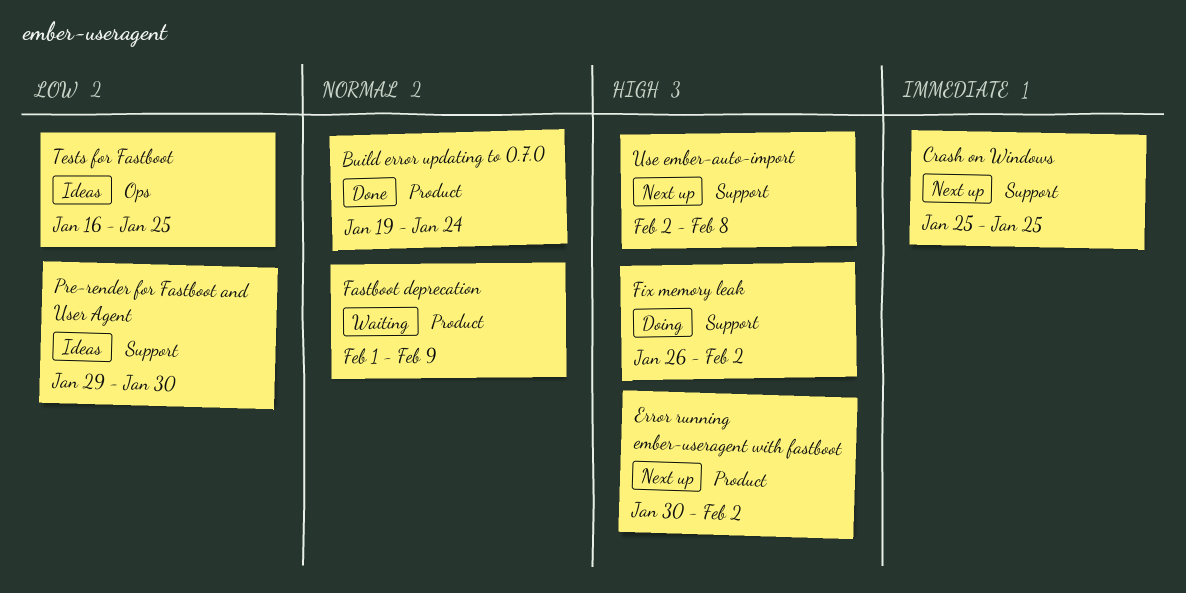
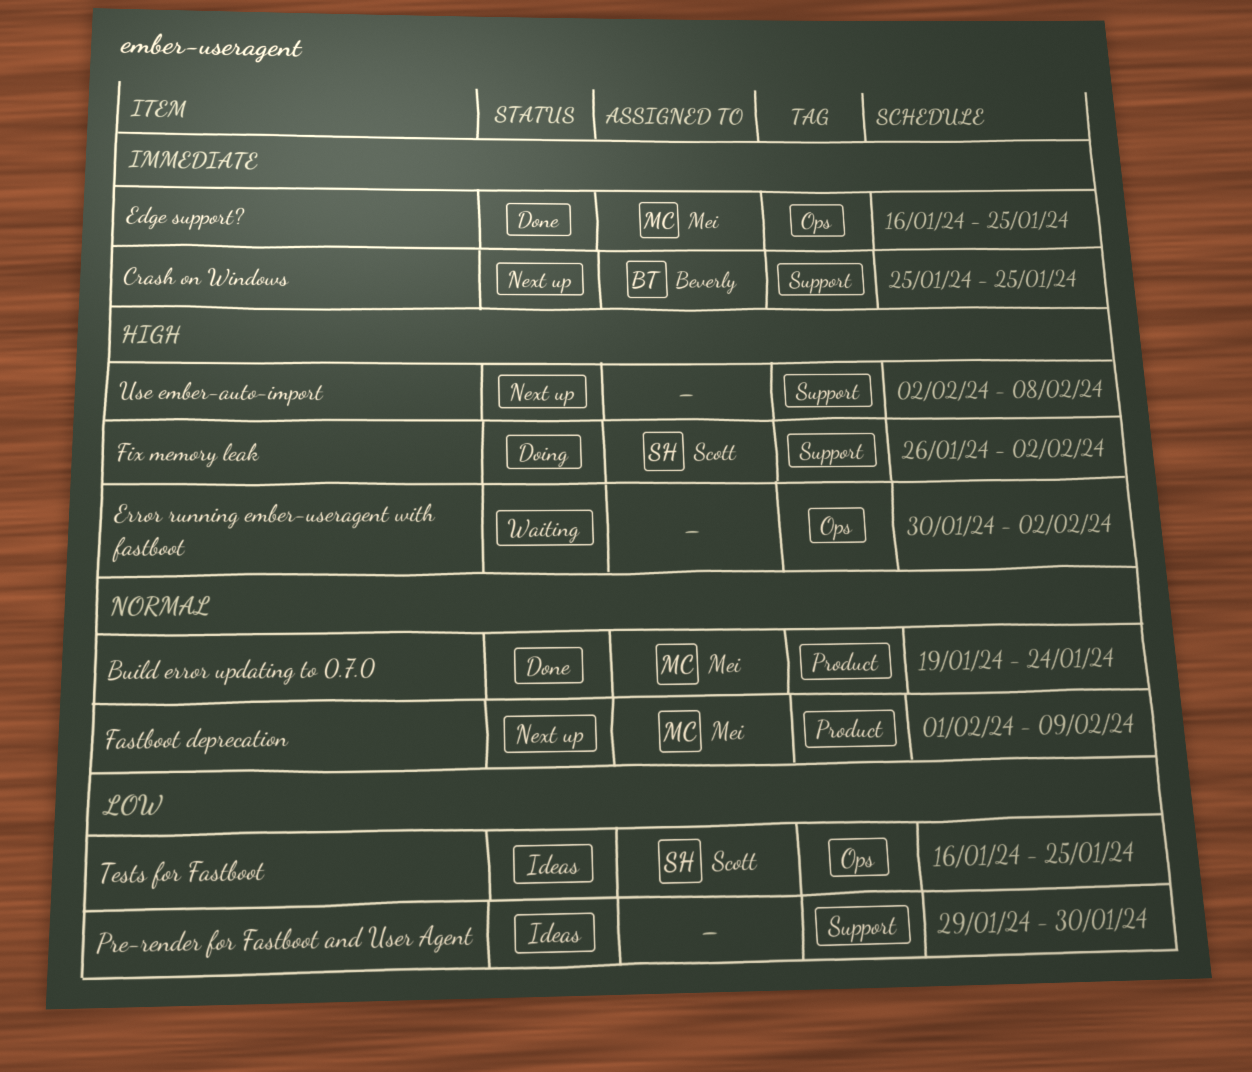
Edge support?: none -> present
Error running ember-useragent with fastboot, status: Next up -> Waiting
Error running ember-useragent with fastboot, label: Product -> Ops
Fastboot deprecation, status: Waiting -> Next up

